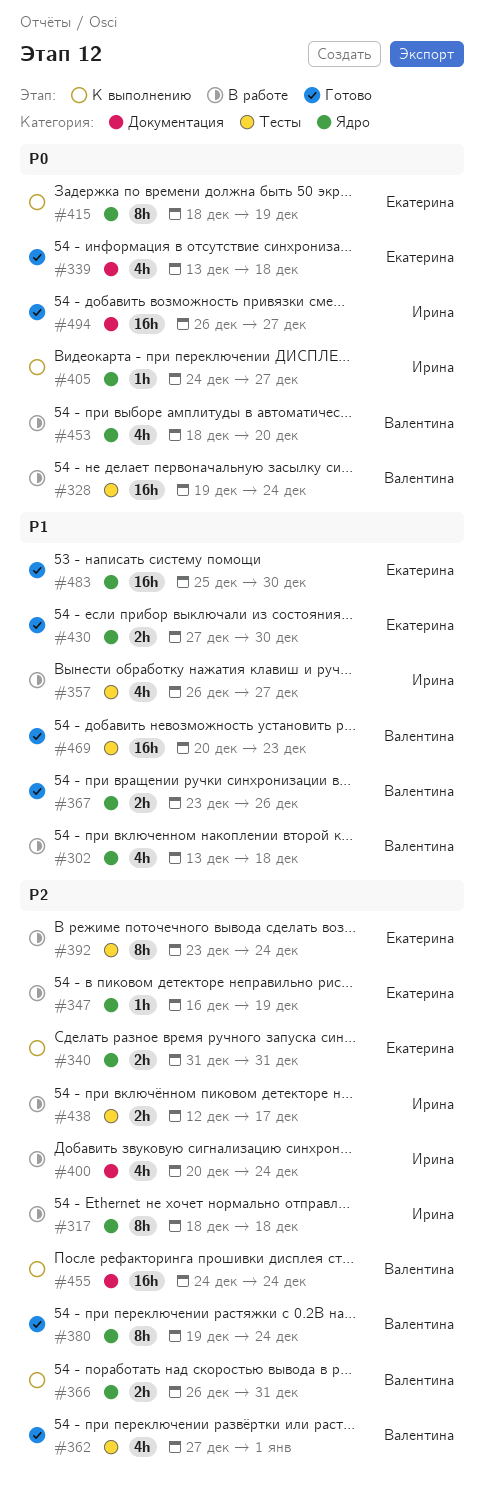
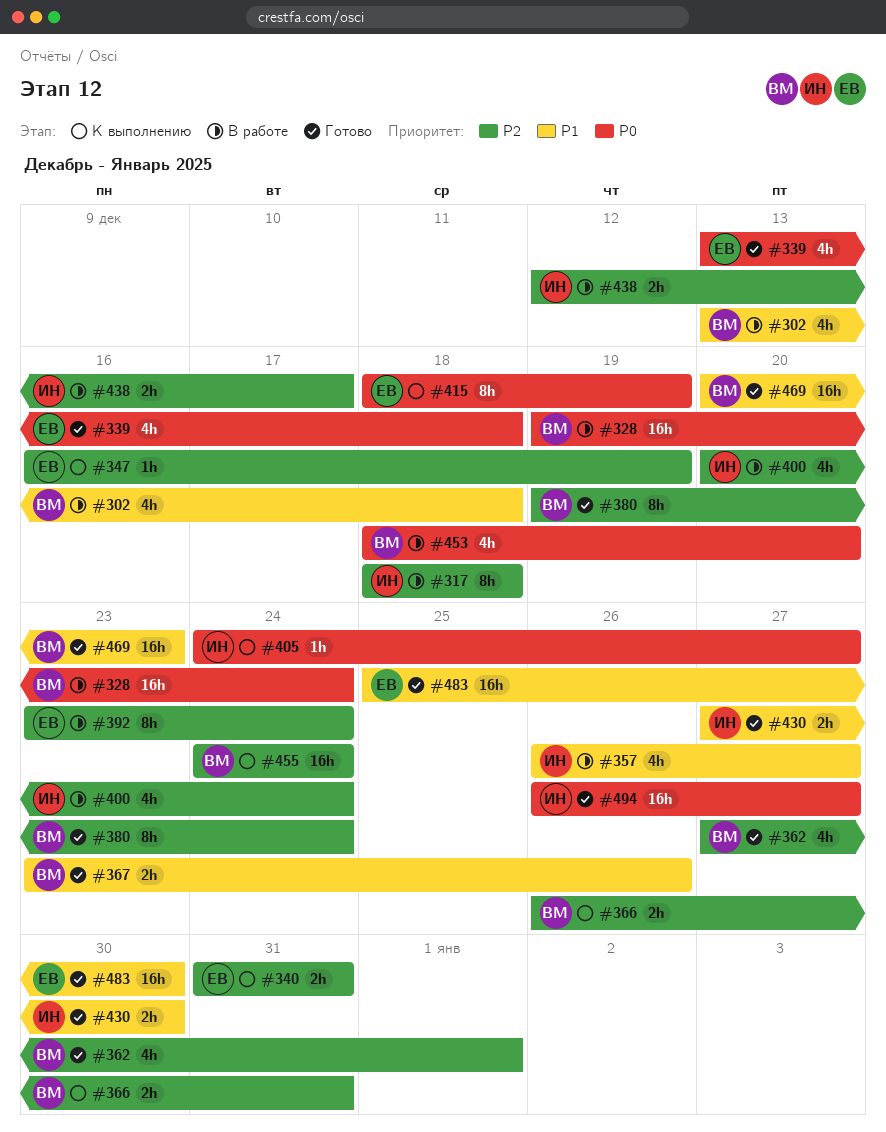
#347, status: В работе -> К выполнению
#430, owner: Екатерина -> Ирина

